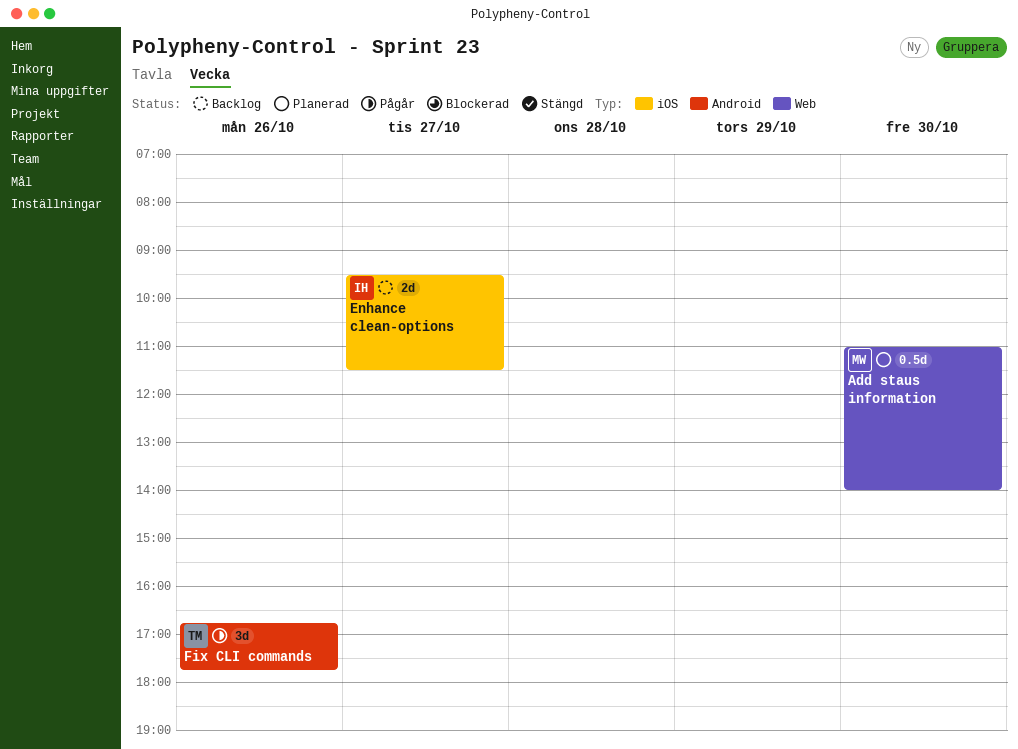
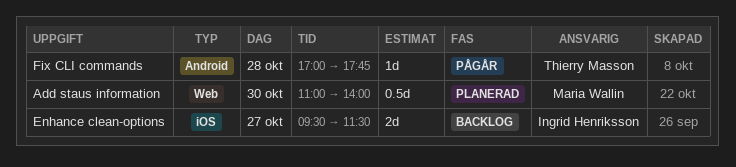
Fix CLI commands, estimate: 3d -> 1d
Fix CLI commands, day: Oct 26 -> Oct 28
Fix CLI commands, begins: 16:45 -> 17:00

